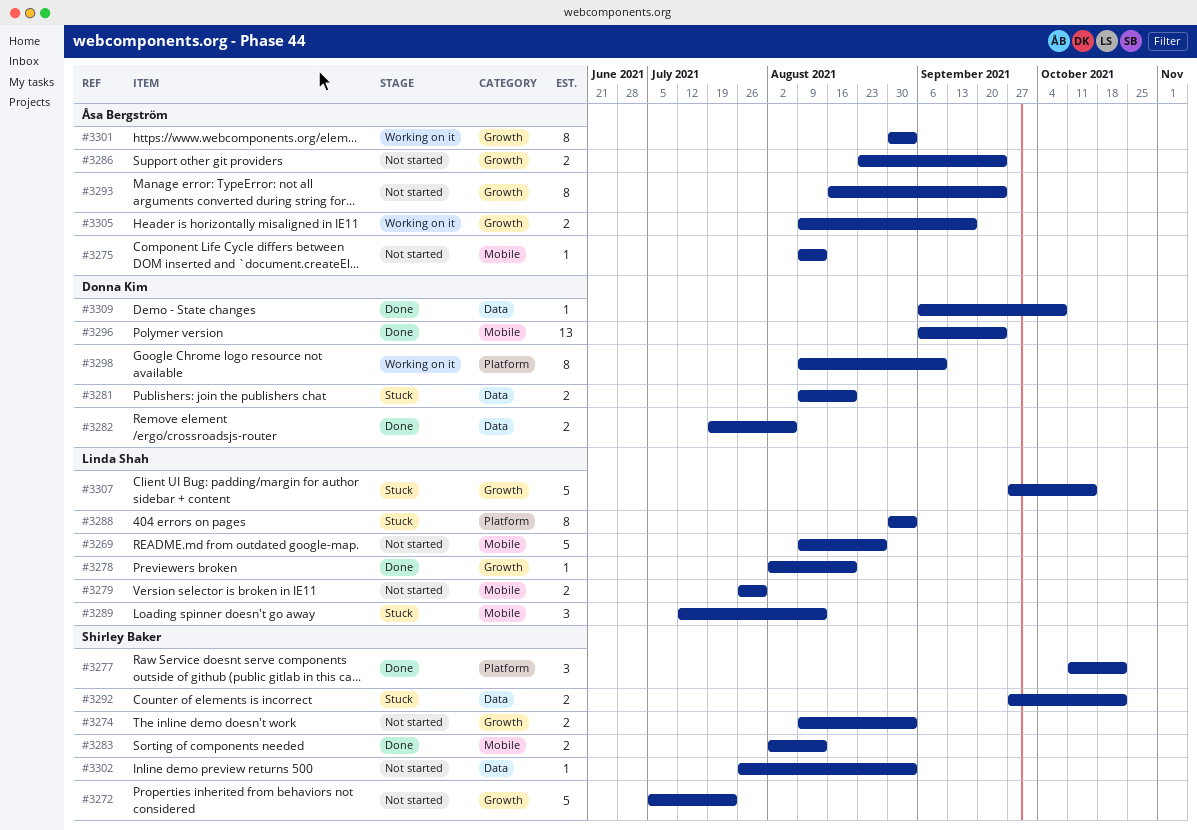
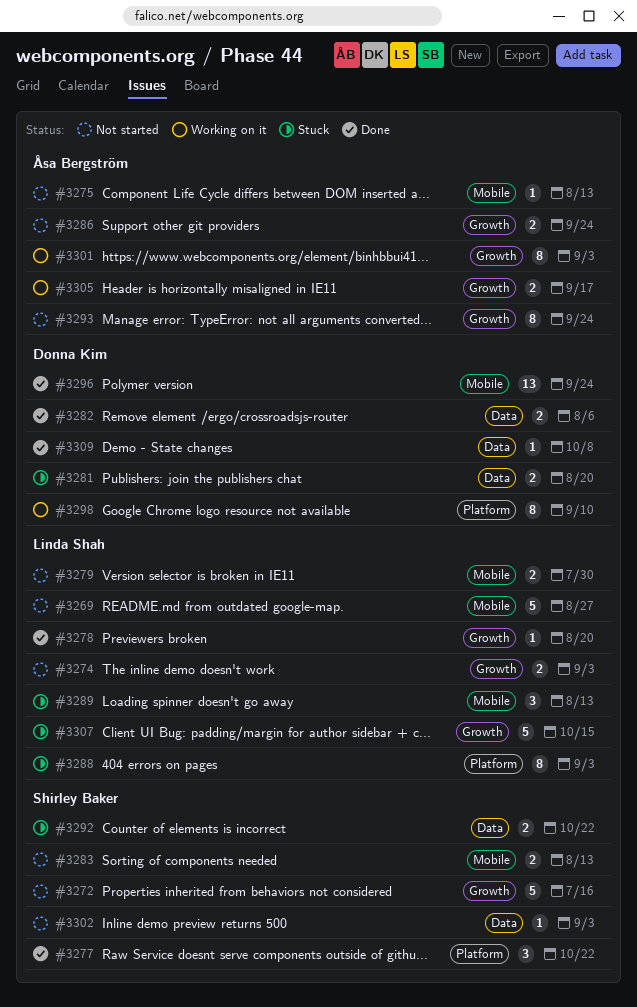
#3272, due: Jul 23 -> Jul 16
#3274, owner: Shirley Baker -> Linda Shah
#3283, status: Done -> Not started

